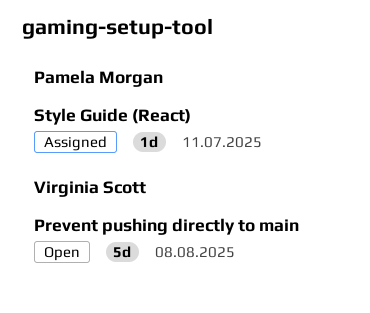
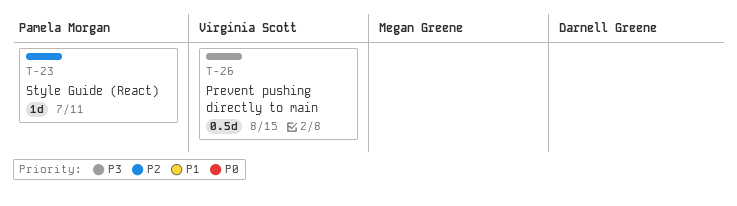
Prevent pushing directly to main, estimate: 5d -> 0.5d
Prevent pushing directly to main, due: Aug 8 -> Aug 15

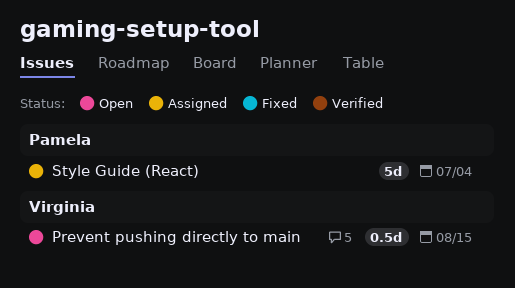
Style Guide (React), estimate: 1d -> 5d
Style Guide (React), due: Jul 11 -> Jul 4

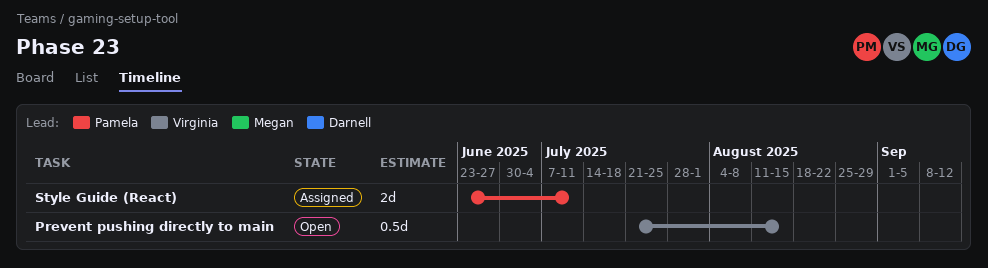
Style Guide (React), estimate: 5d -> 2d
Style Guide (React), due: Jul 4 -> Jul 11

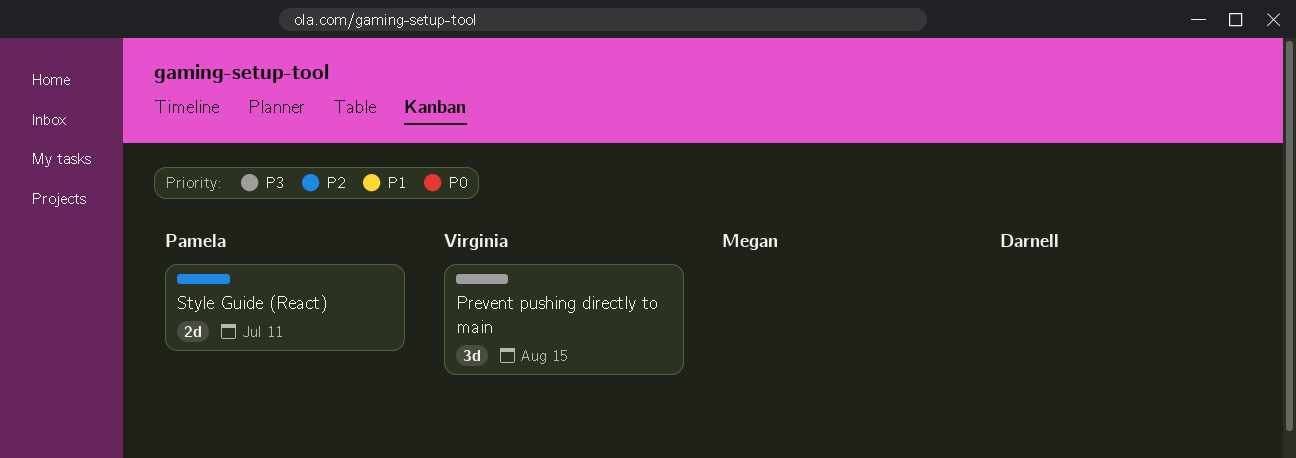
Prevent pushing directly to main, estimate: 0.5d -> 3d

